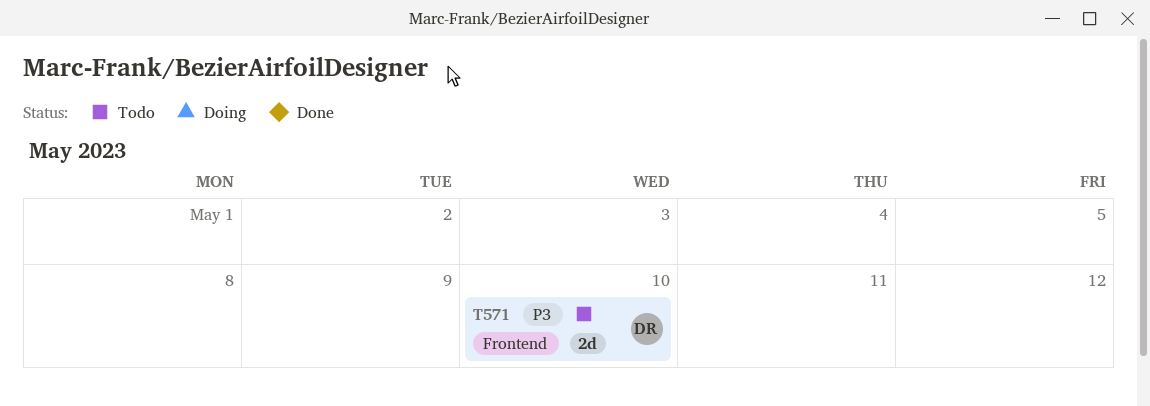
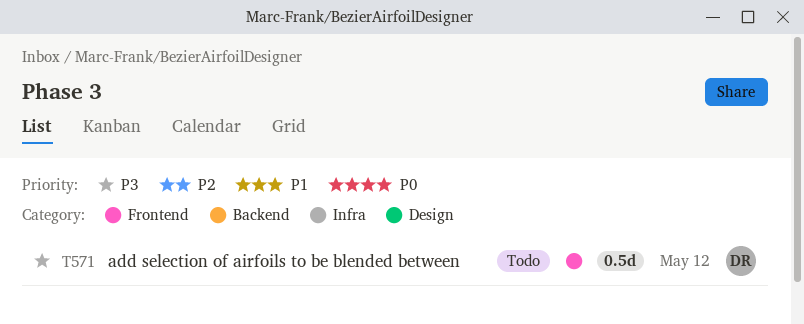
T571, estimate: 2d -> 0.5d
T571, due: May 10 -> May 12

